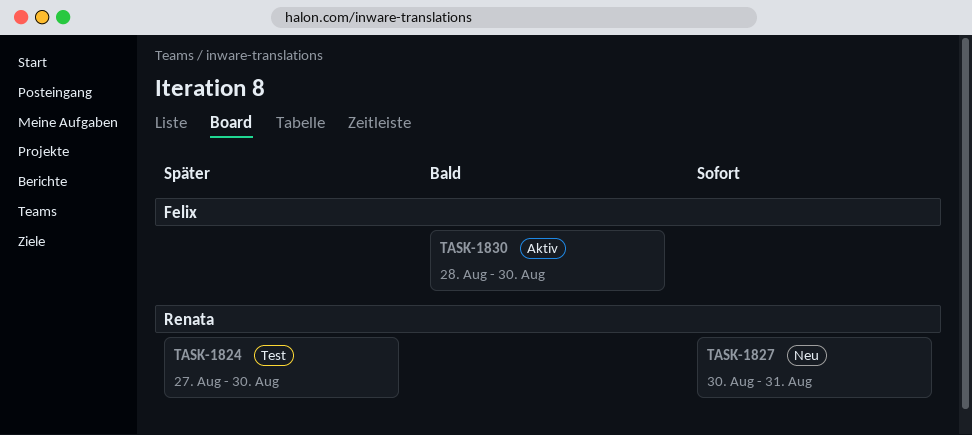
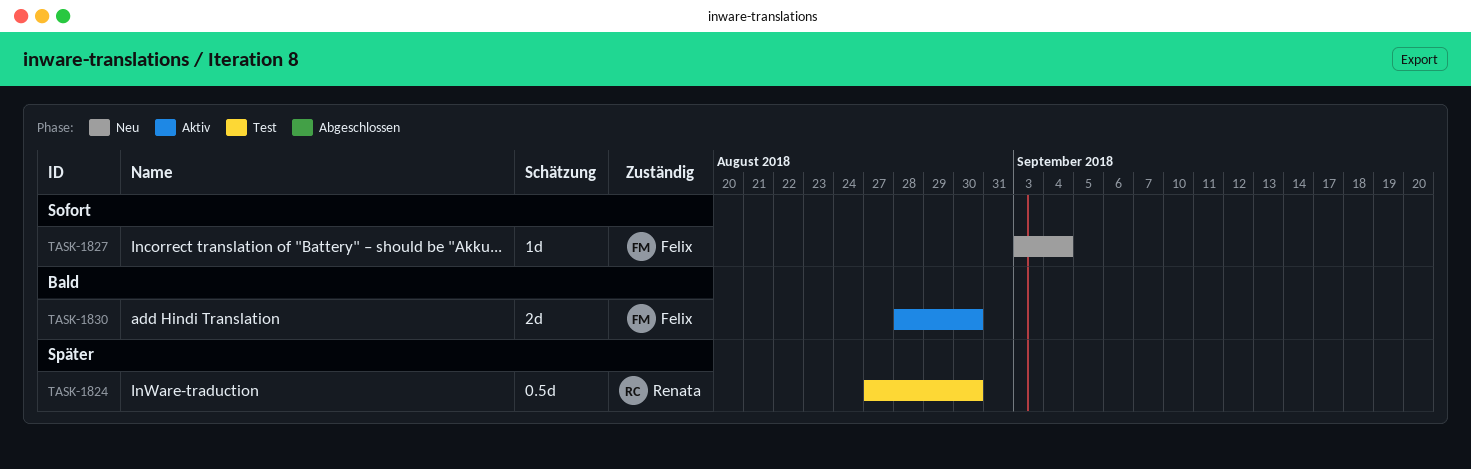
TASK-1827, owner: Renata -> Felix
TASK-1827, start: Aug 30 -> Sep 3
TASK-1827, due: Aug 31 -> Sep 4

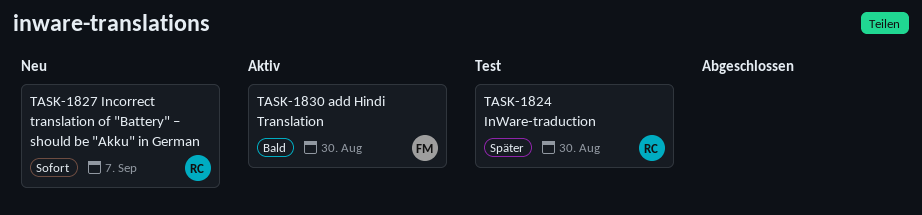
TASK-1827, owner: Felix -> Renata
TASK-1827, due: Sep 4 -> Sep 7

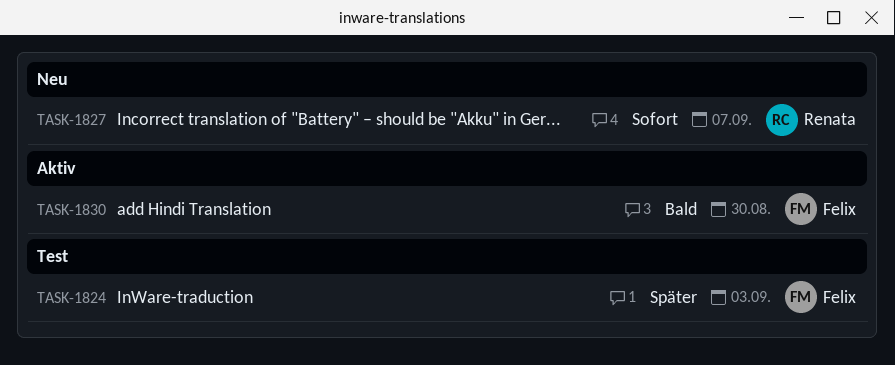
TASK-1824, owner: Renata -> Felix
TASK-1824, due: Aug 30 -> Sep 3

